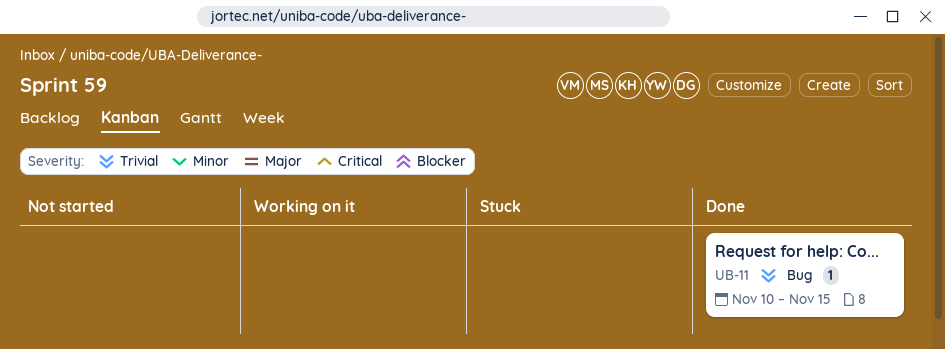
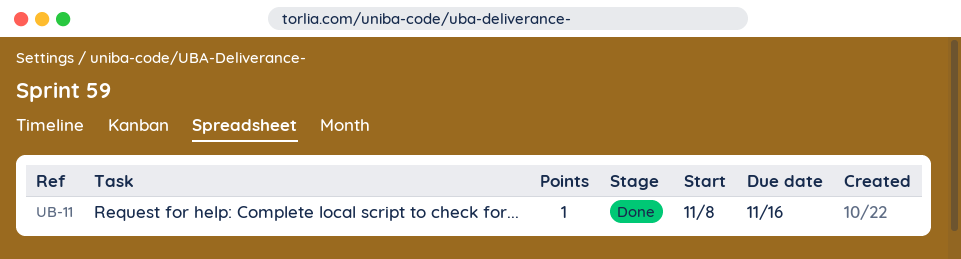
UB-11, start: Nov 10 -> Nov 8
UB-11, due: Nov 15 -> Nov 16

